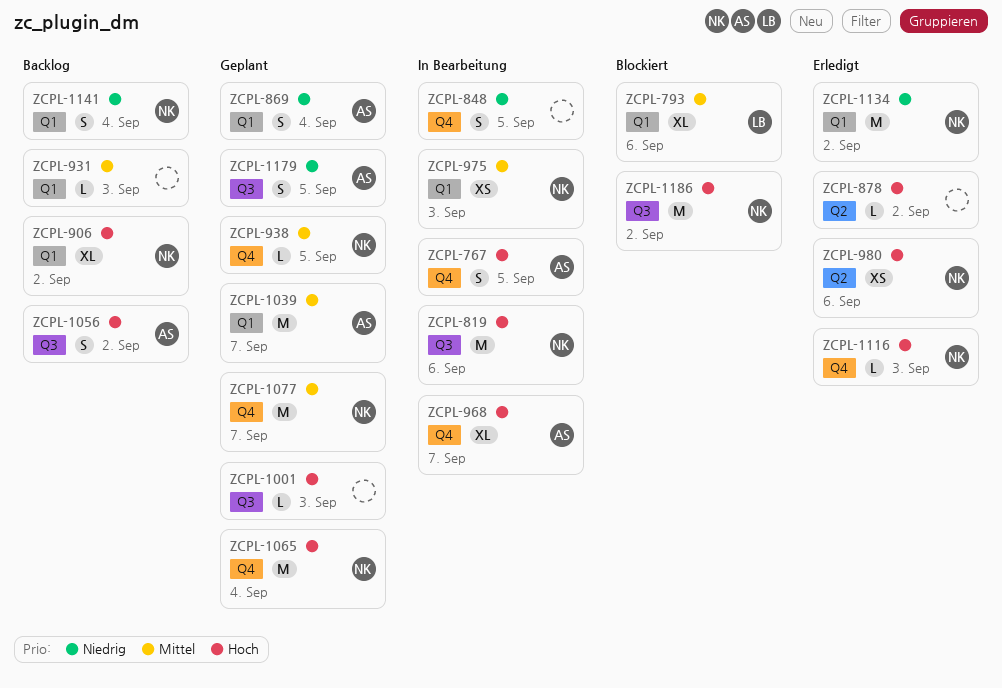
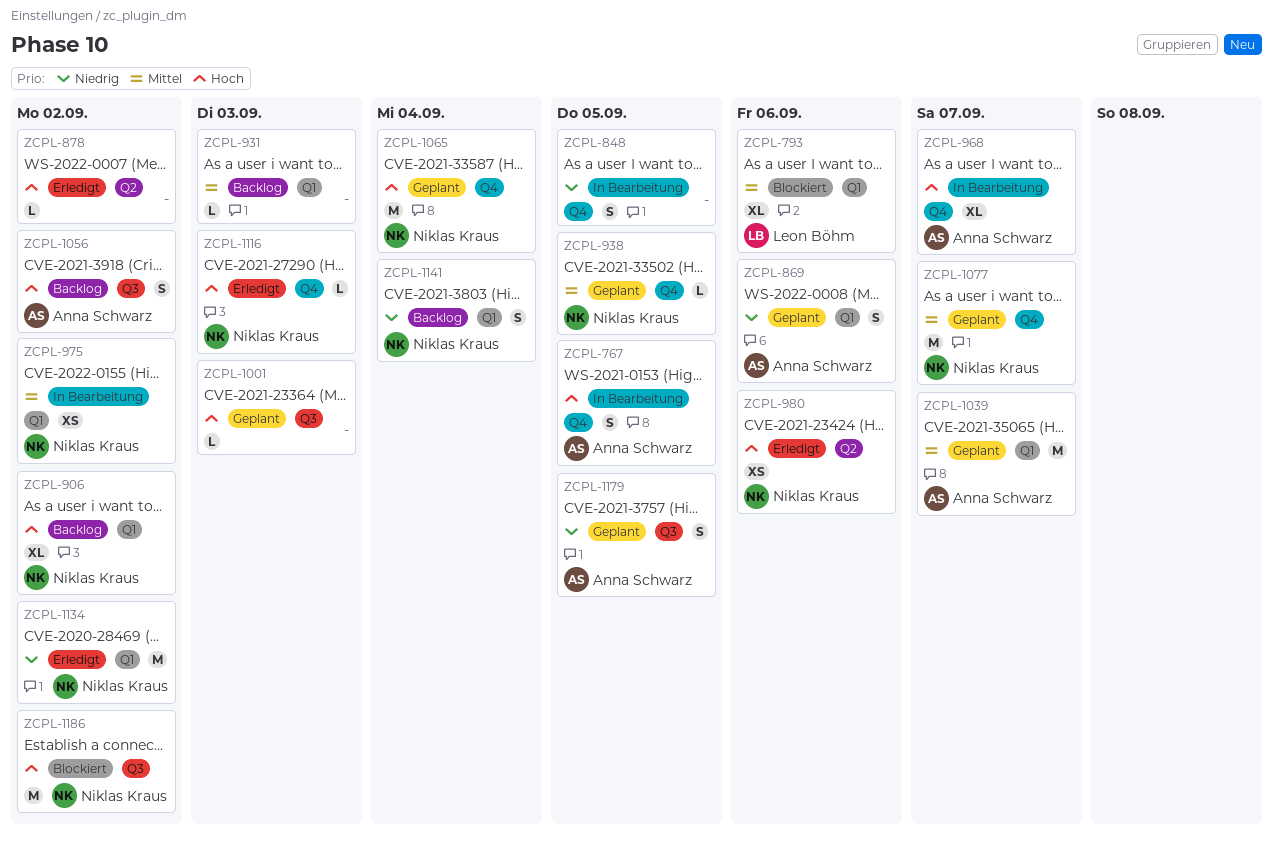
ZCPL-819: present -> none
ZCPL-869, due: Sep 4 -> Sep 6
ZCPL-975, due: Sep 3 -> Sep 2

